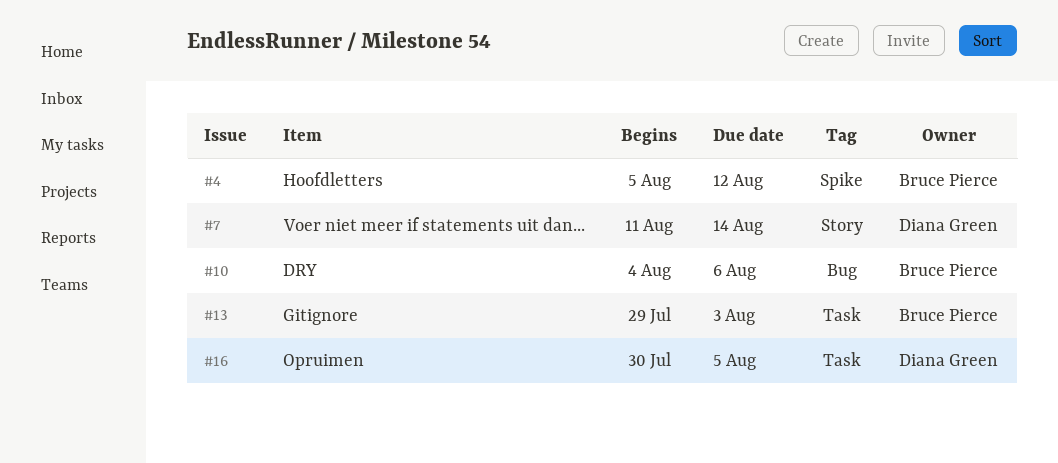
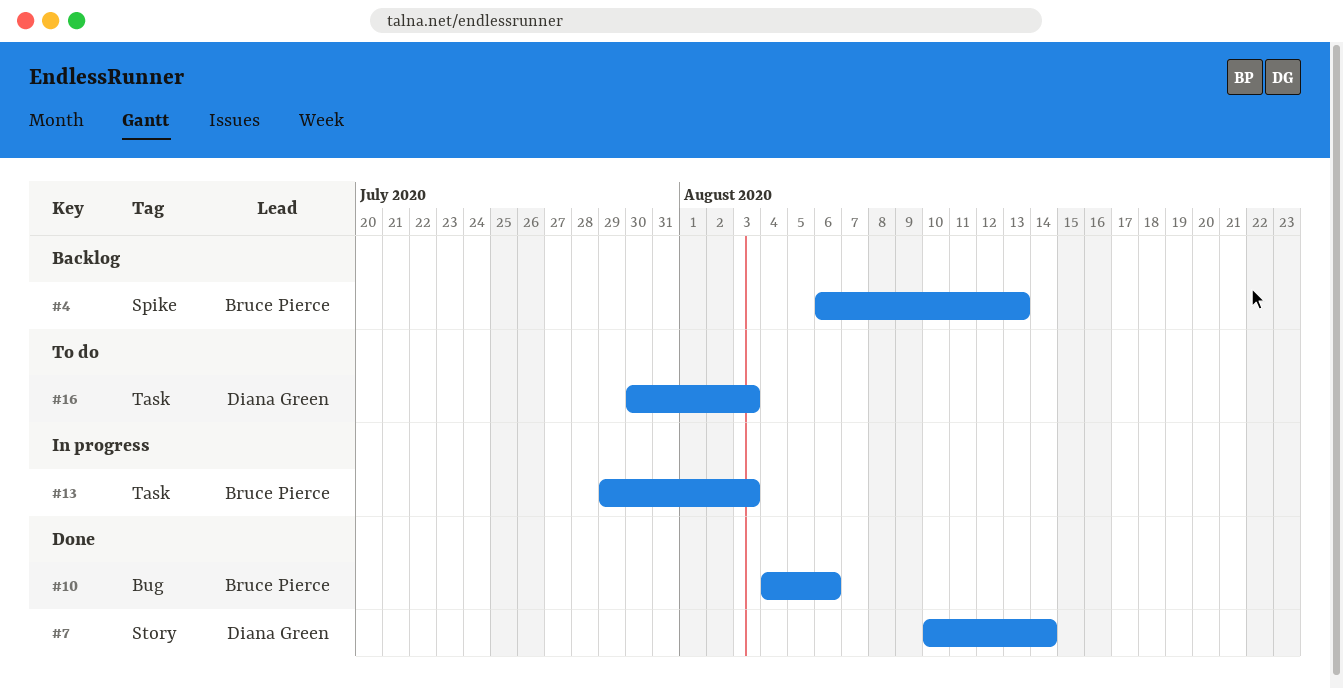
#4, start: Aug 5 -> Aug 6
#4, due: Aug 12 -> Aug 13
#7, start: Aug 11 -> Aug 10
#16, due: Aug 5 -> Aug 3

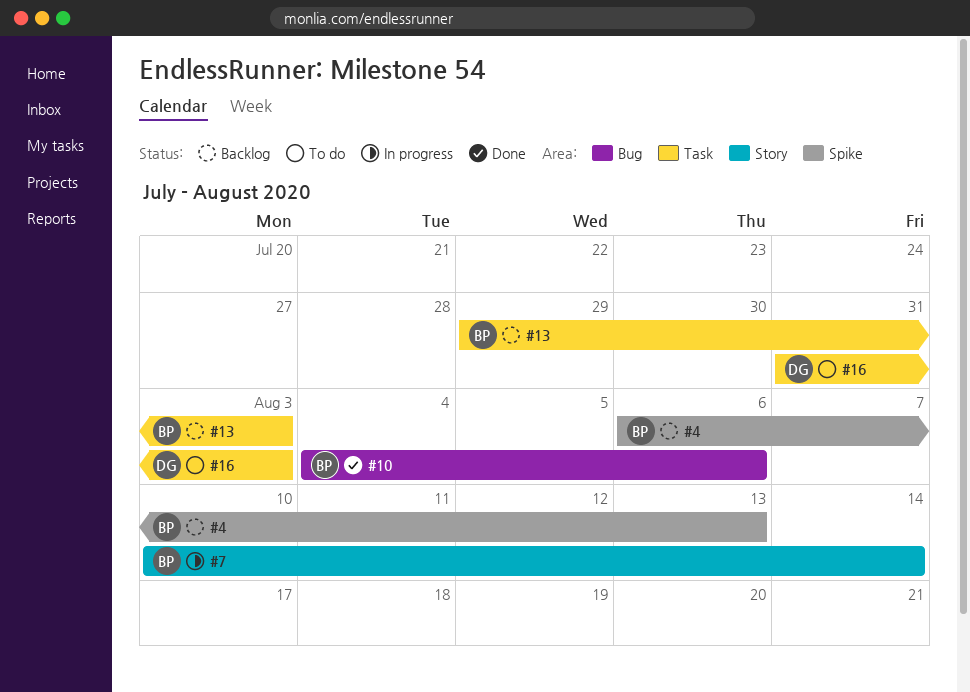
#7, status: Done -> In progress
#7, owner: Diana Green -> Bruce Pierce
#13, status: In progress -> Backlog
#16, start: Jul 30 -> Jul 31

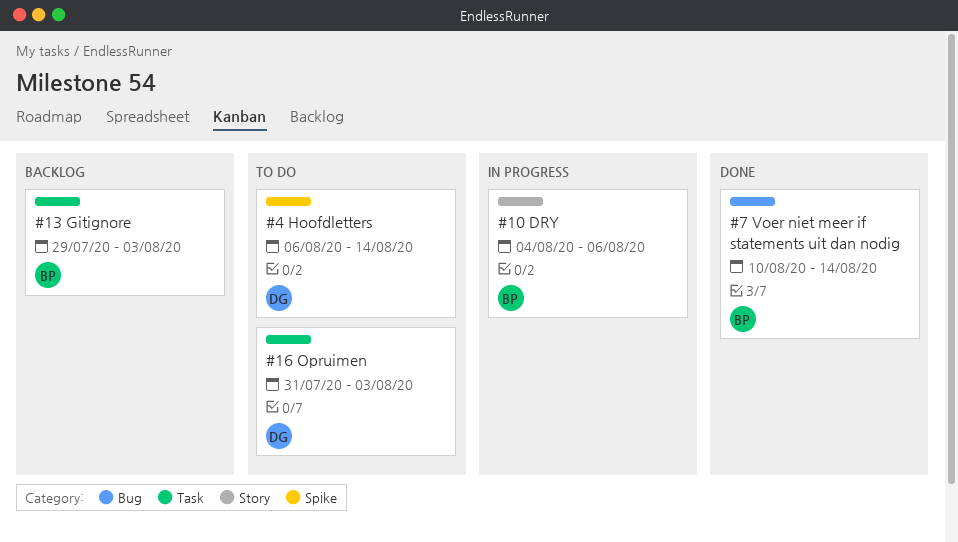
#4, status: Backlog -> To do
#4, owner: BP -> DG
#4, due: Aug 13 -> Aug 14
#7, status: In progress -> Done
#7, label: Story -> Bug
#10, status: Done -> In progress
#10, label: Bug -> Story

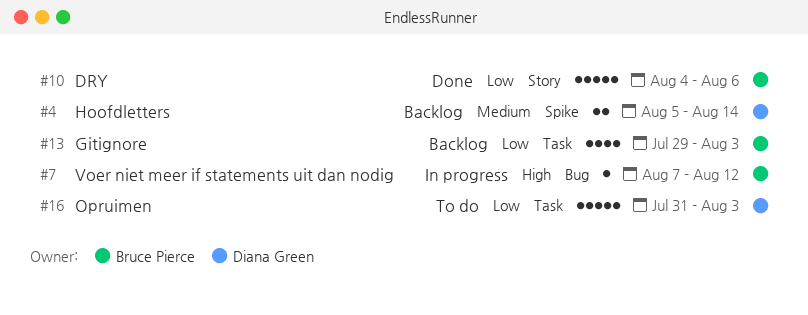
#4, status: To do -> Backlog
#4, start: Aug 6 -> Aug 5
#7, status: Done -> In progress
#7, start: Aug 10 -> Aug 7
#7, due: Aug 14 -> Aug 12
#10, status: In progress -> Done

